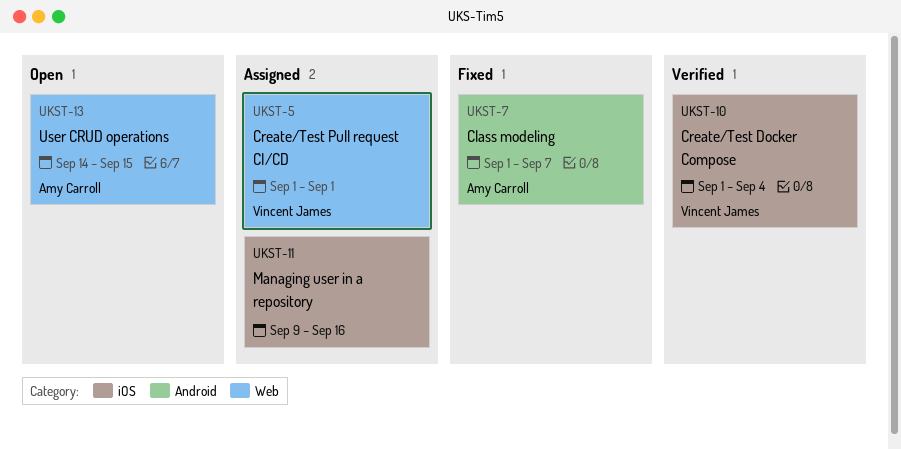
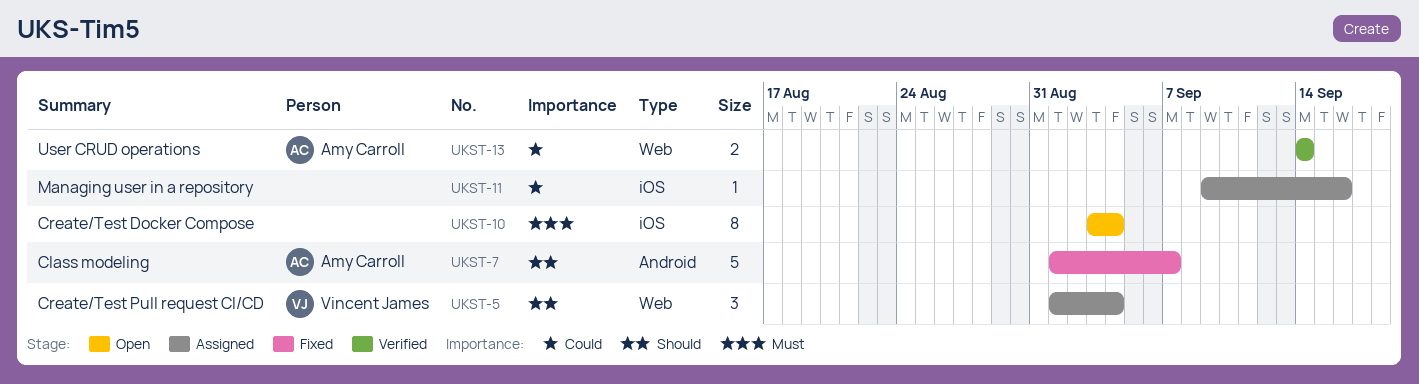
UKST-5, due: Sep 1 -> Sep 4
UKST-10, status: Verified -> Open
UKST-10, owner: Vincent James -> none
UKST-10, start: Sep 1 -> Sep 3
UKST-13, status: Open -> Verified
UKST-13, due: Sep 15 -> Sep 14

